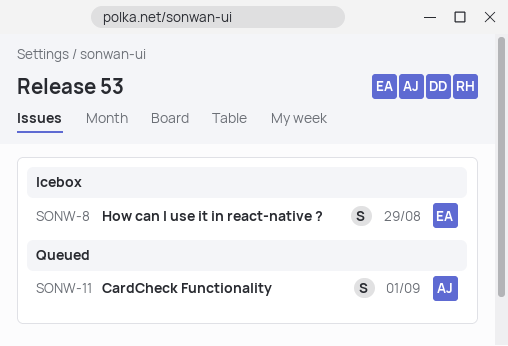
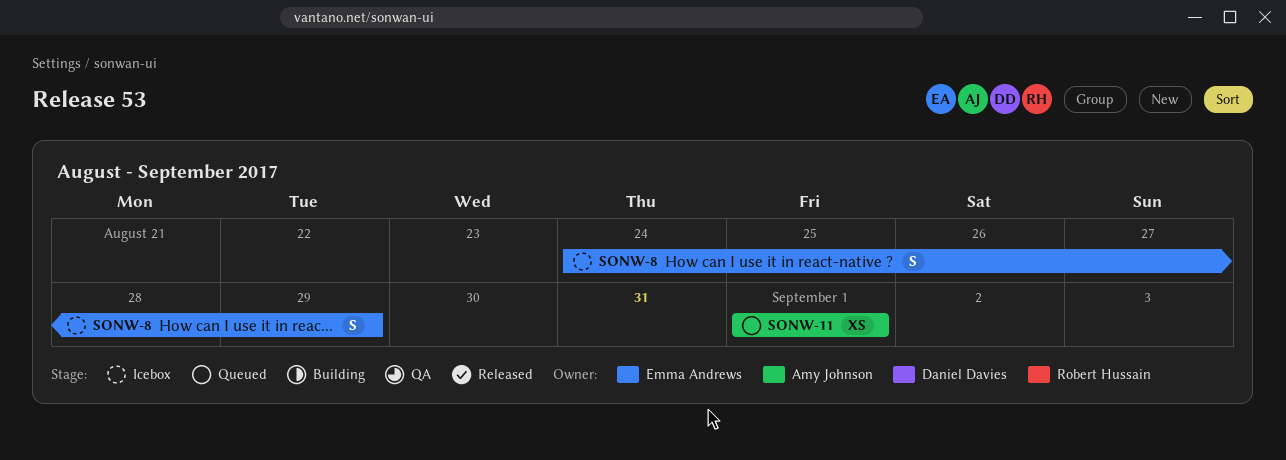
SONW-11, estimate: S -> XS

